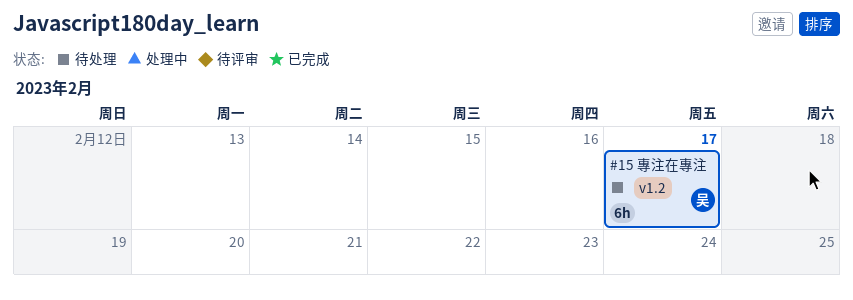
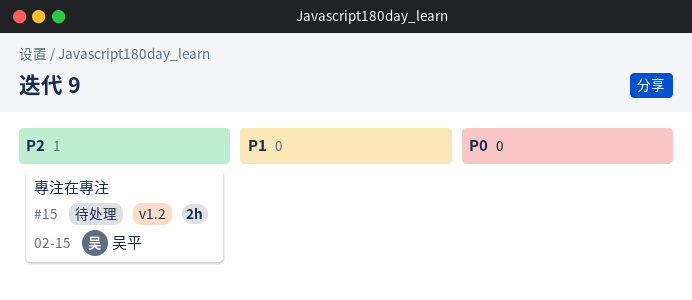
#15, estimate: 6h -> 2h
#15, due: Feb 17 -> Feb 15

